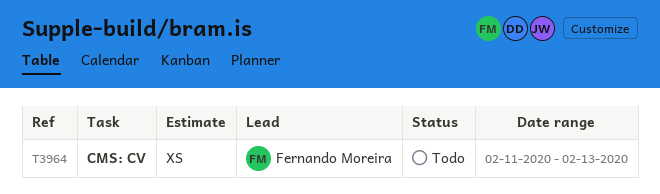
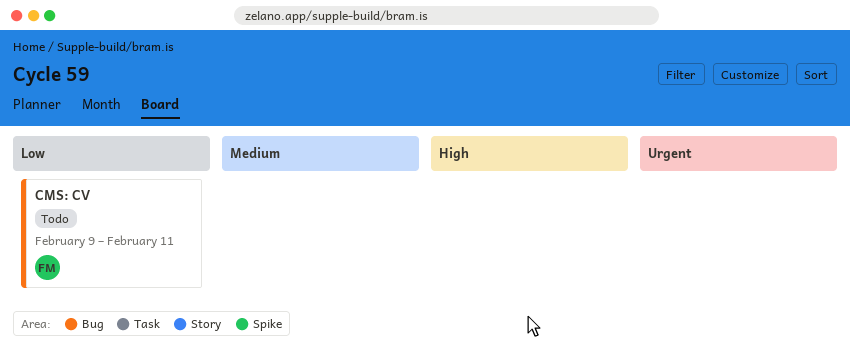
CMS: CV, start: Feb 11 -> Feb 9
CMS: CV, due: Feb 13 -> Feb 11

